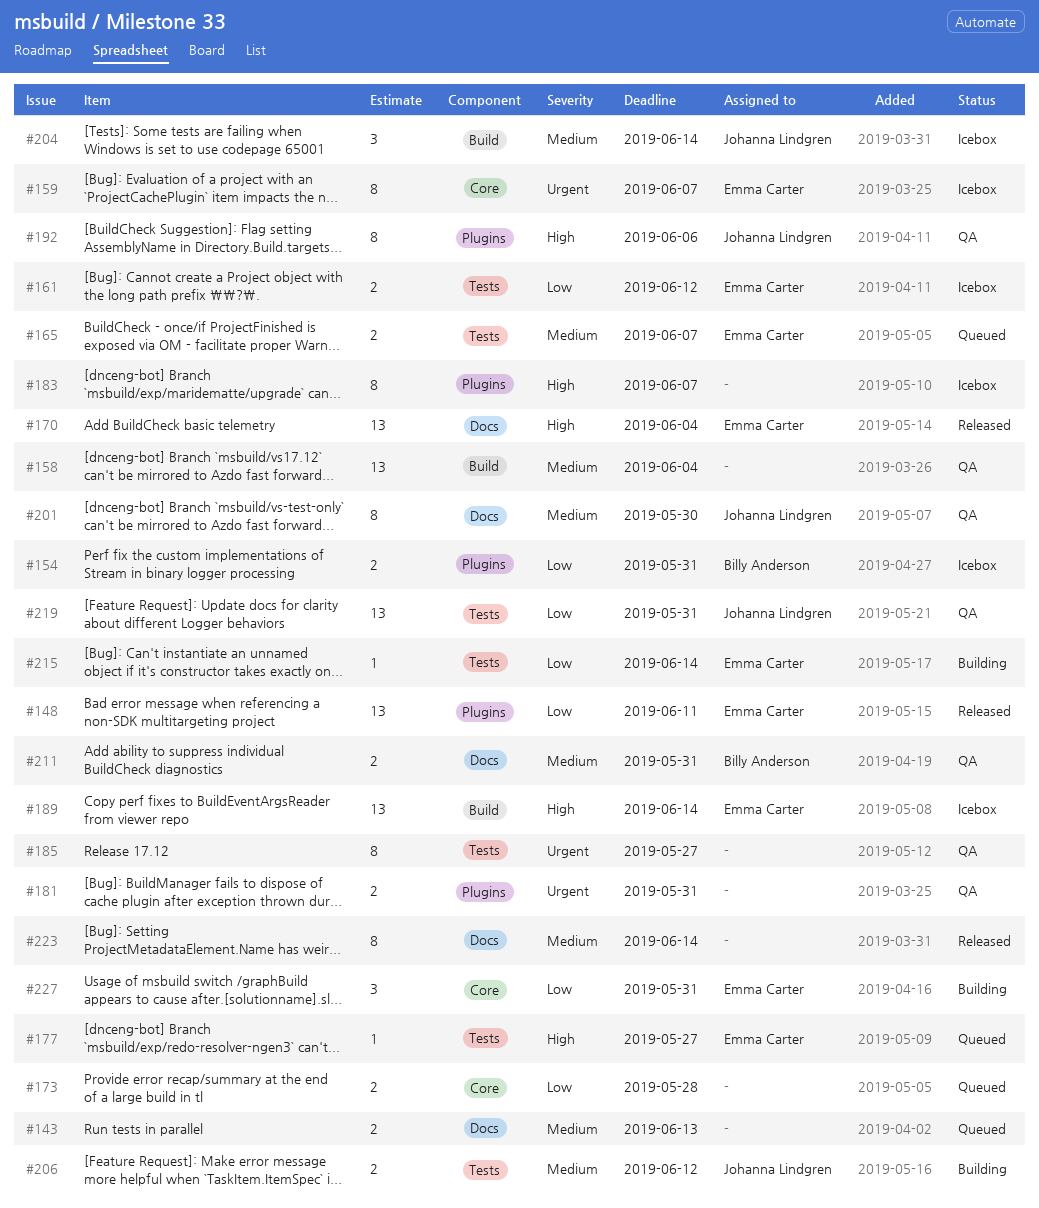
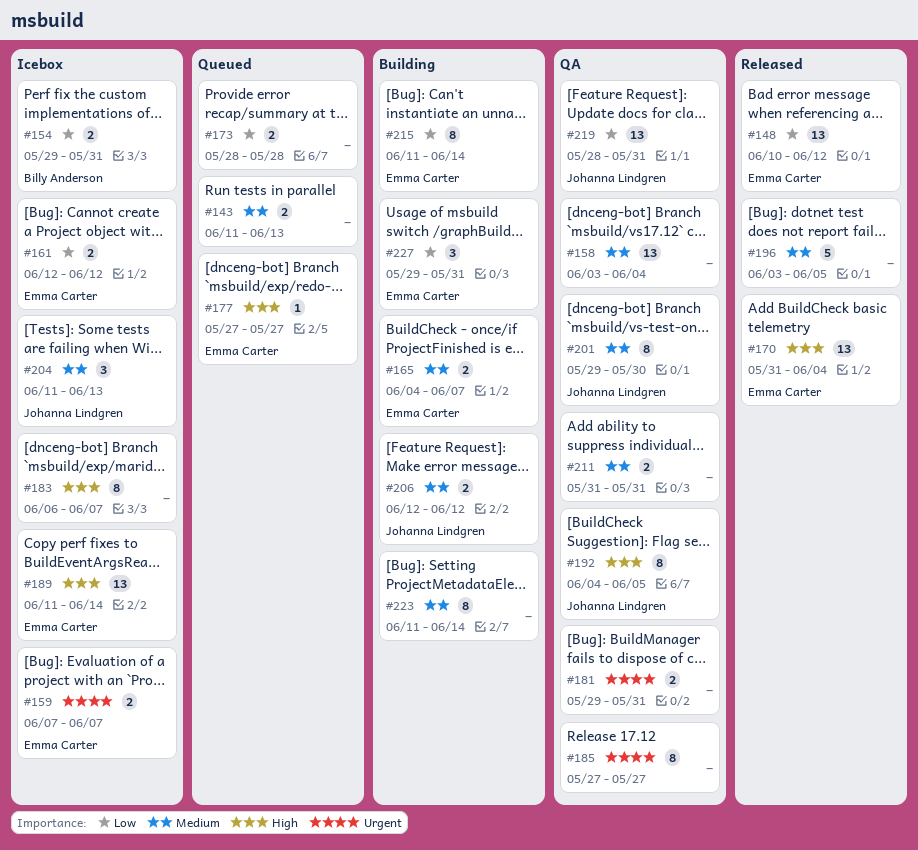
#148, due: Jun 11 -> Jun 12
#159, estimate: 8 -> 2
#165, status: Queued -> Building
#192, due: Jun 6 -> Jun 5
#196: none -> present
#204, due: Jun 14 -> Jun 13
#211, owner: Billy Anderson -> none
#215, estimate: 1 -> 8
#223, status: Released -> Building

